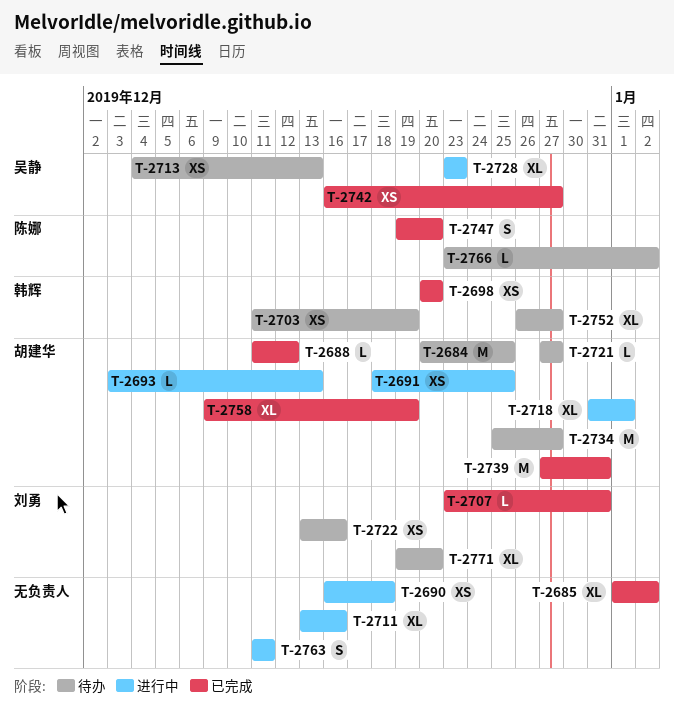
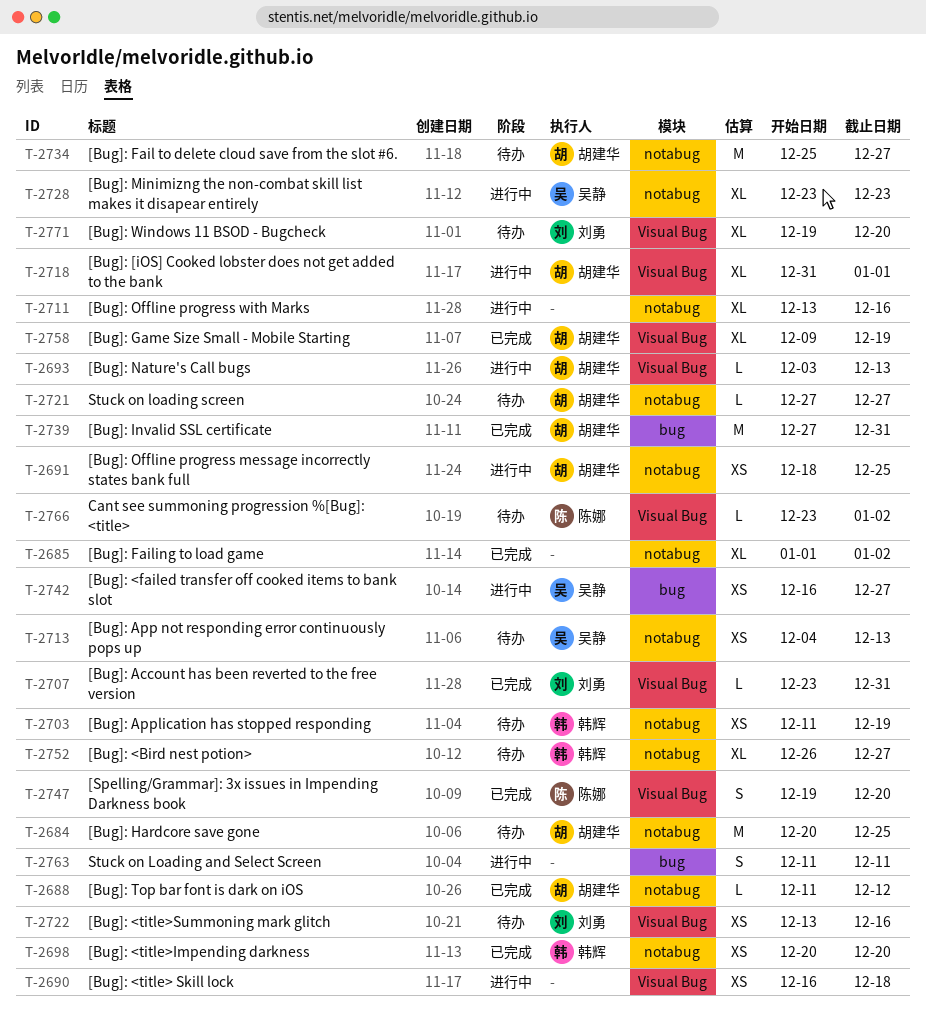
T-2742, status: 已完成 -> 进行中

